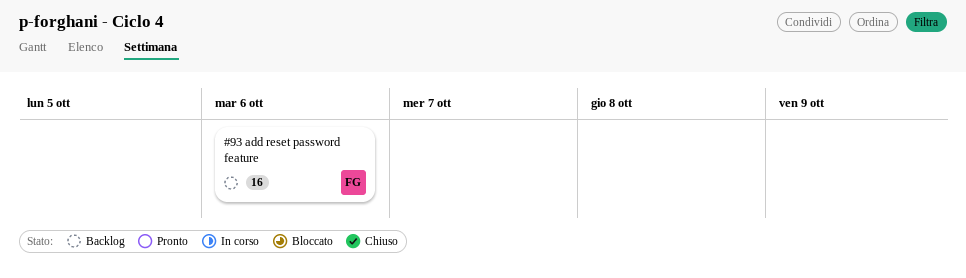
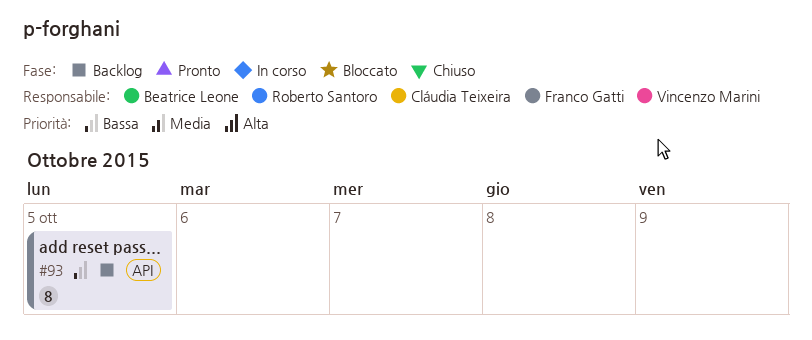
#93, estimate: 16 -> 8
#93, due: Oct 6 -> Oct 5

